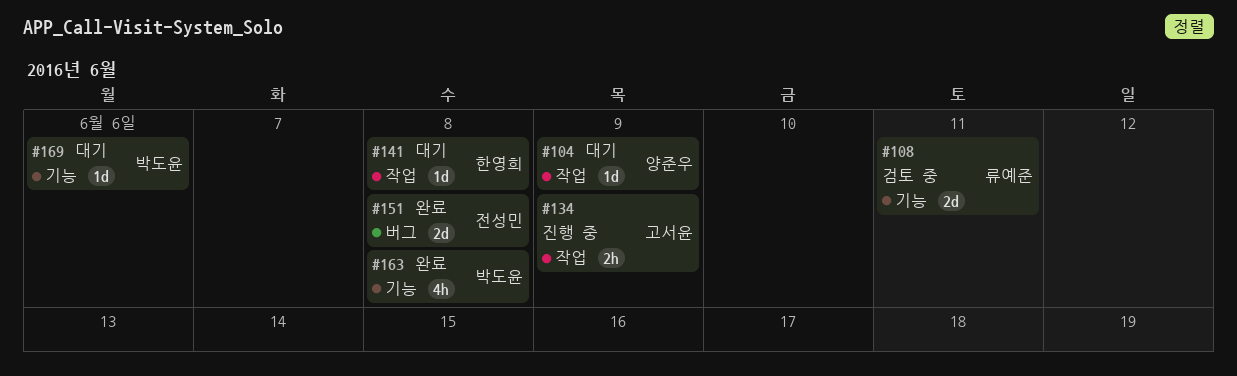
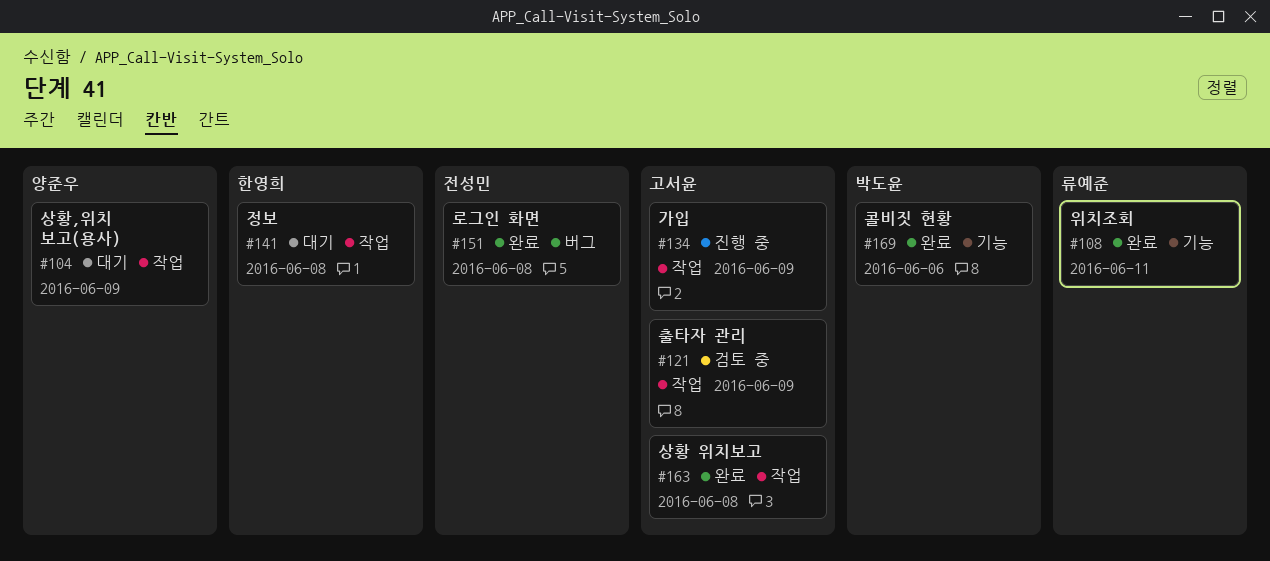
#108, status: 검토 중 -> 완료
#121: none -> present
#163, owner: 박도윤 -> 고서윤
#163, label: 기능 -> 작업
#169, status: 대기 -> 완료

